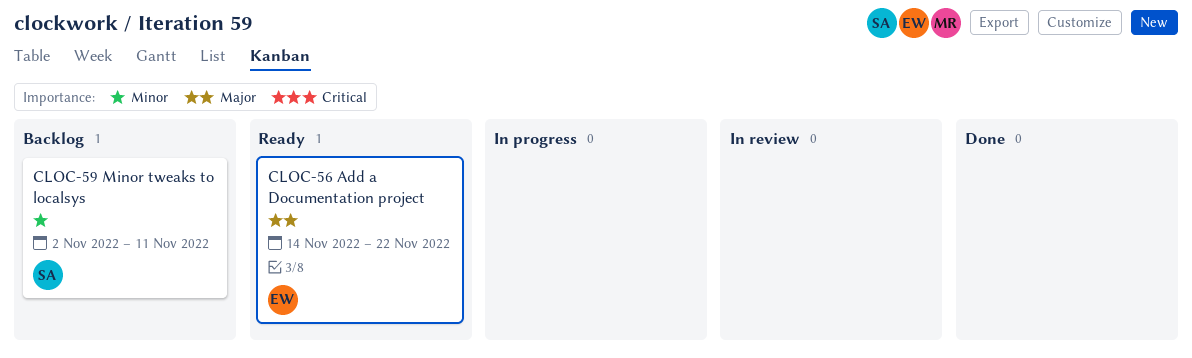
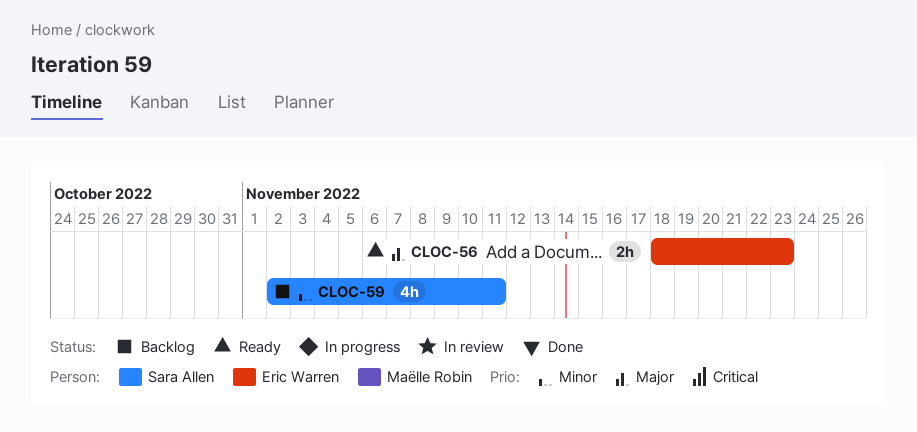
CLOC-56, start: Nov 14 -> Nov 18
CLOC-56, due: Nov 22 -> Nov 23

